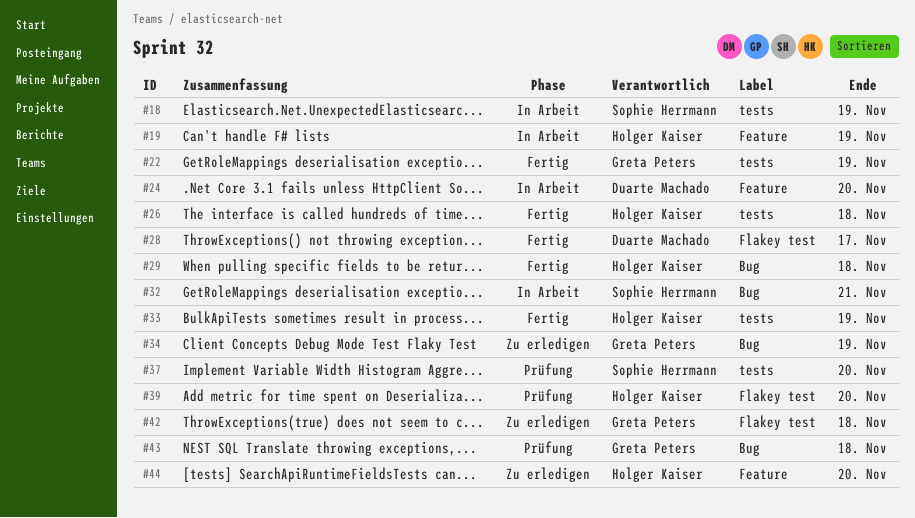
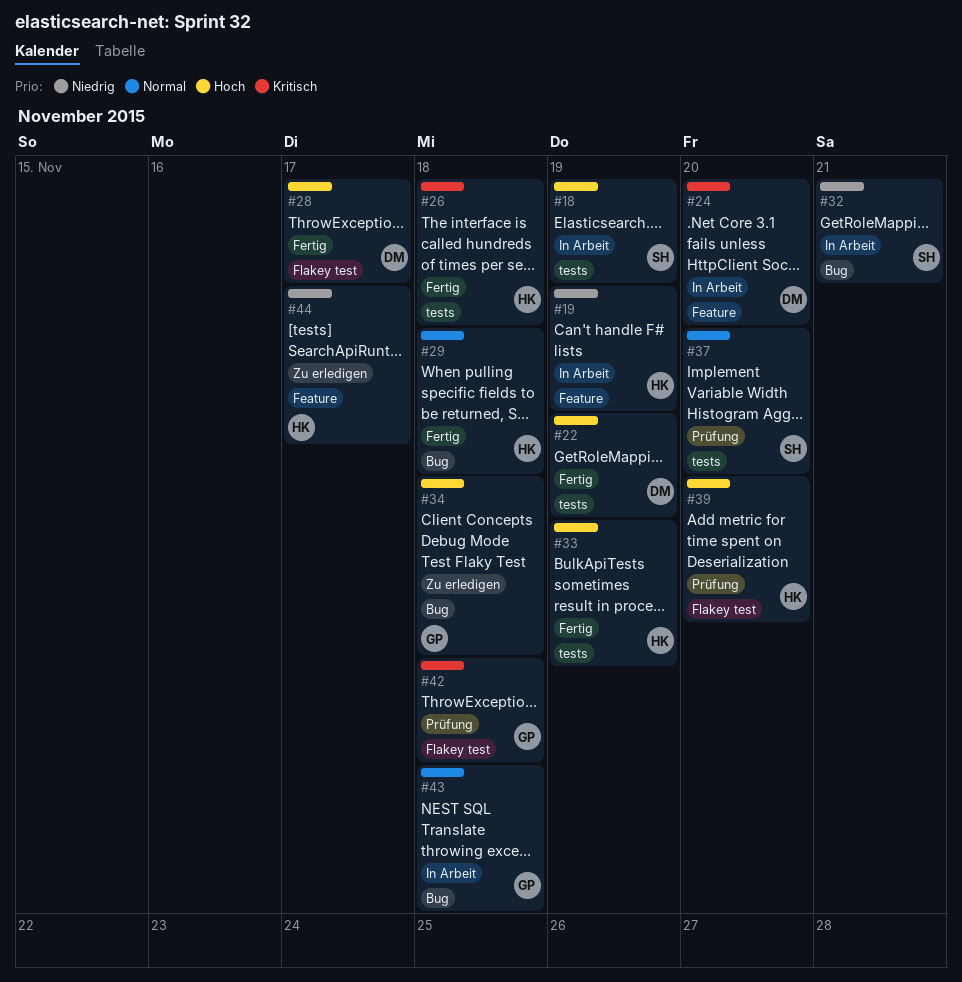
#22, owner: Greta Peters -> Duarte Machado
#34, due: Nov 19 -> Nov 18
#42, status: Zu erledigen -> Prüfung
#43, status: Prüfung -> In Arbeit
#44, due: Nov 20 -> Nov 17

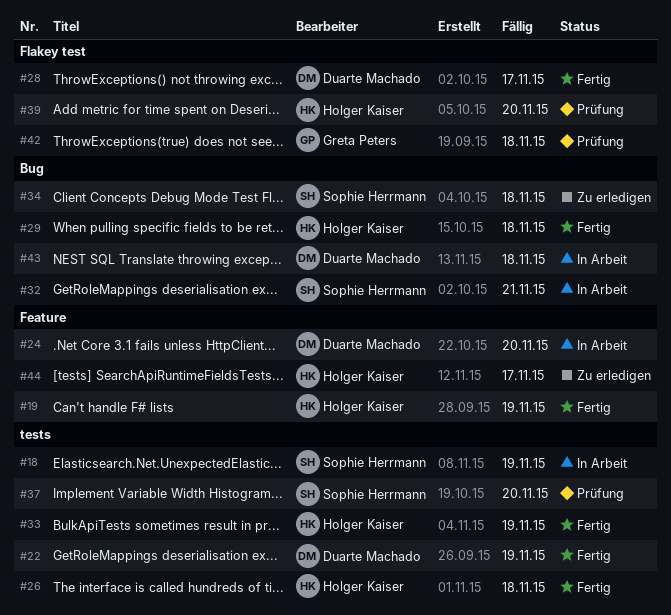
#19, status: In Arbeit -> Fertig
#34, owner: Greta Peters -> Sophie Herrmann
#43, owner: Greta Peters -> Duarte Machado

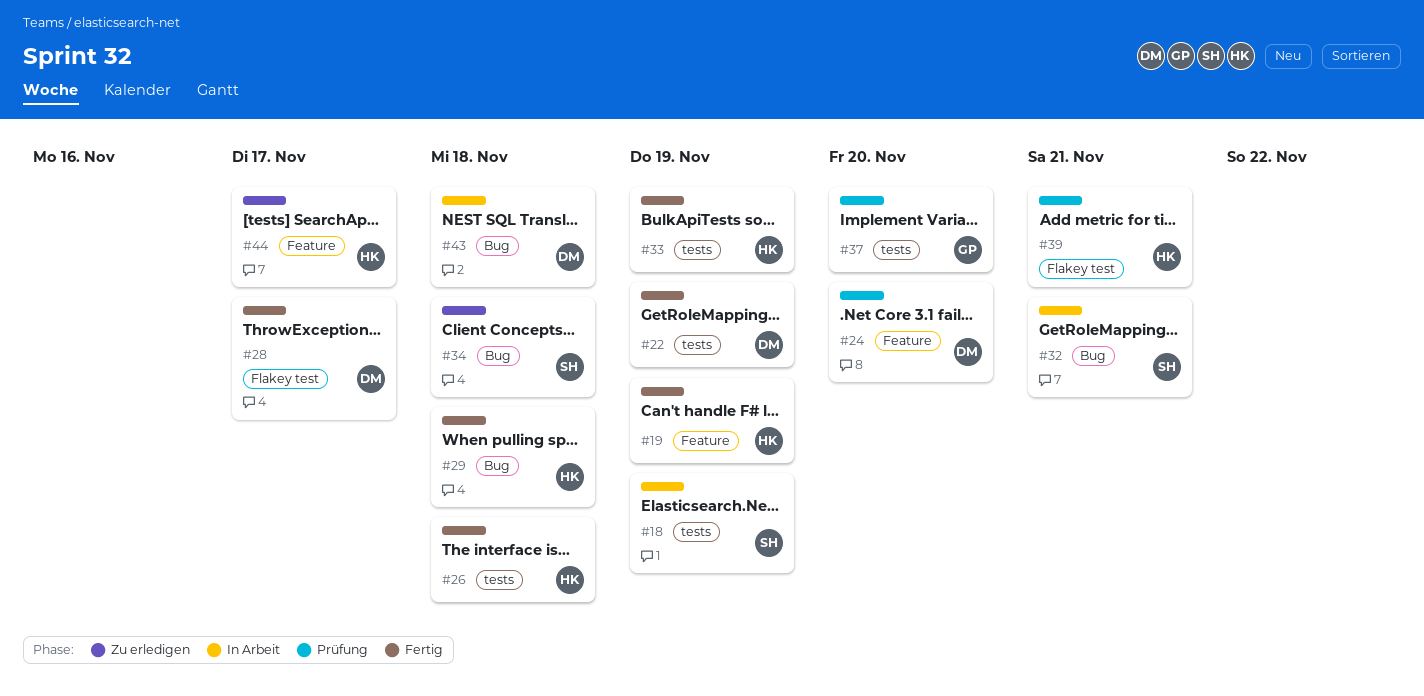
#24, status: In Arbeit -> Prüfung
#37, owner: Sophie Herrmann -> Greta Peters
#39, due: Nov 20 -> Nov 21
#42: present -> none

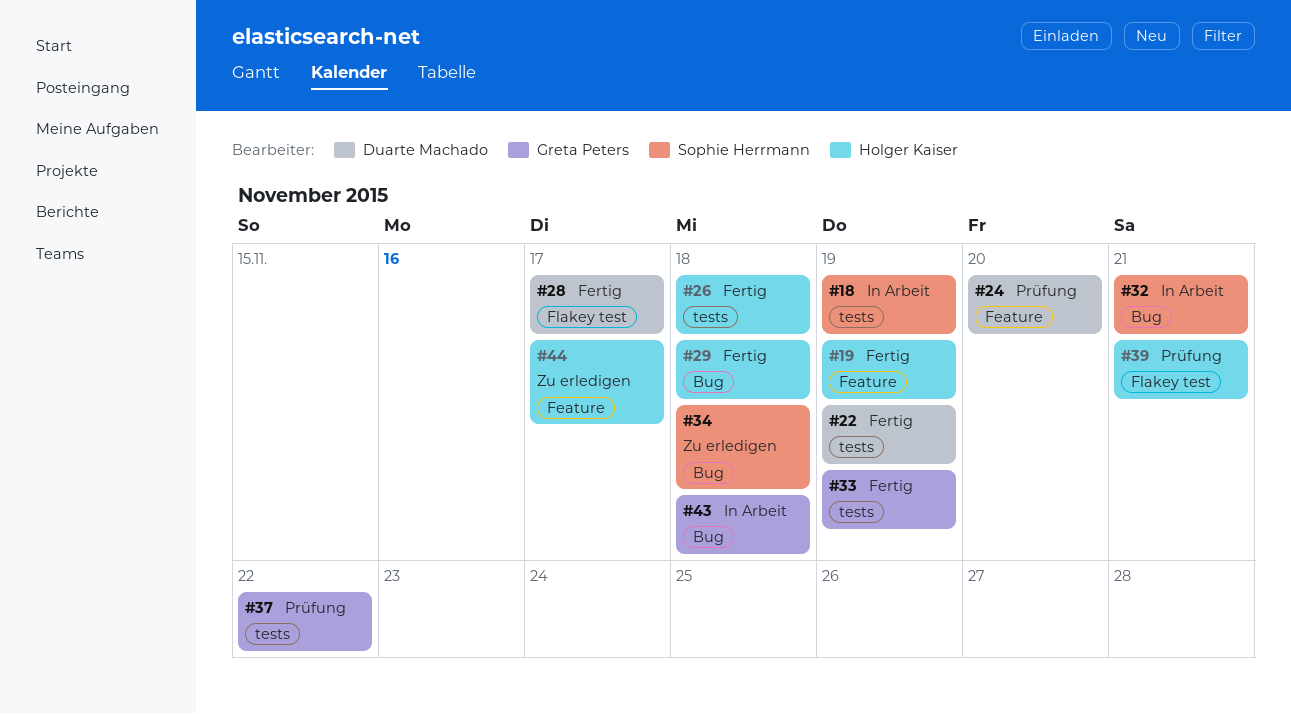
#33, owner: Holger Kaiser -> Greta Peters
#37, due: Nov 20 -> Nov 22
#43, owner: Duarte Machado -> Greta Peters

